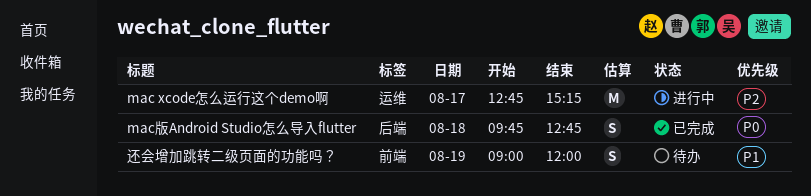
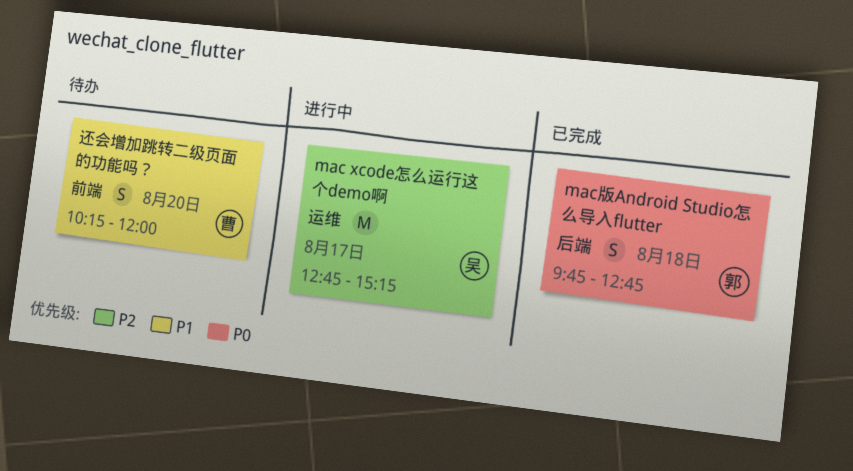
还会增加跳转二级页面的功能吗？, day: Aug 19 -> Aug 20
还会增加跳转二级页面的功能吗？, begins: 09:00 -> 10:15

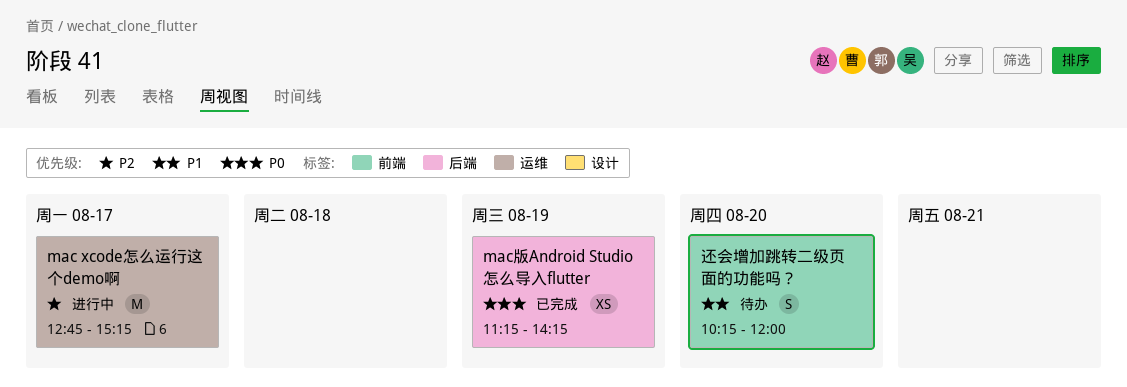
mac版Android Studio怎么导入flutter, estimate: S -> XS
mac版Android Studio怎么导入flutter, day: Aug 18 -> Aug 19
mac版Android Studio怎么导入flutter, begins: 09:45 -> 11:15
mac版Android Studio怎么导入flutter, ends: 12:45 -> 14:15

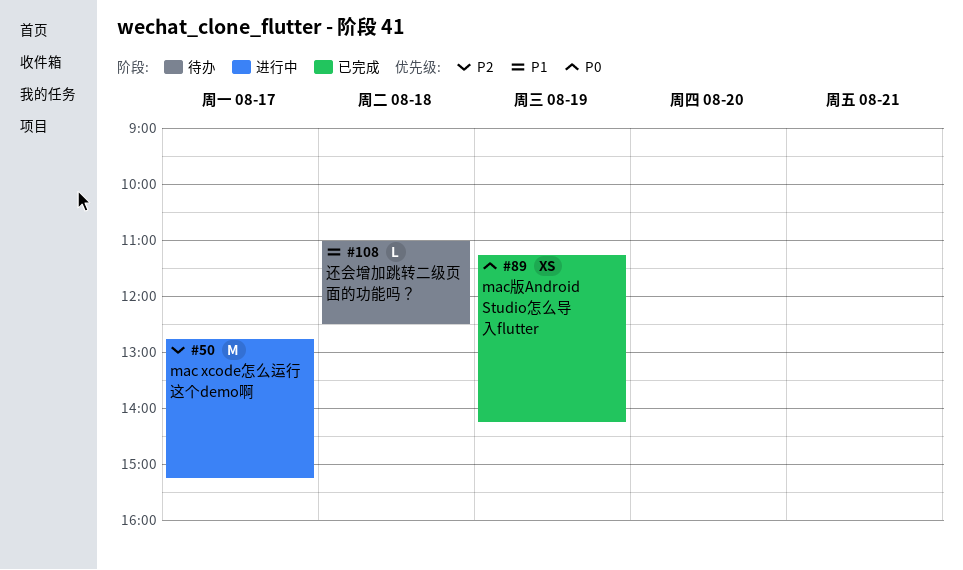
还会增加跳转二级页面的功能吗？, estimate: S -> L
还会增加跳转二级页面的功能吗？, day: Aug 20 -> Aug 18
还会增加跳转二级页面的功能吗？, begins: 10:15 -> 11:00
还会增加跳转二级页面的功能吗？, ends: 12:00 -> 12:30

